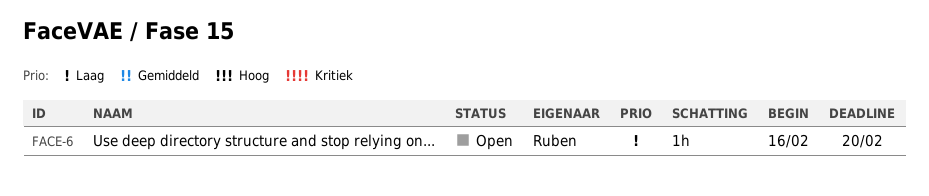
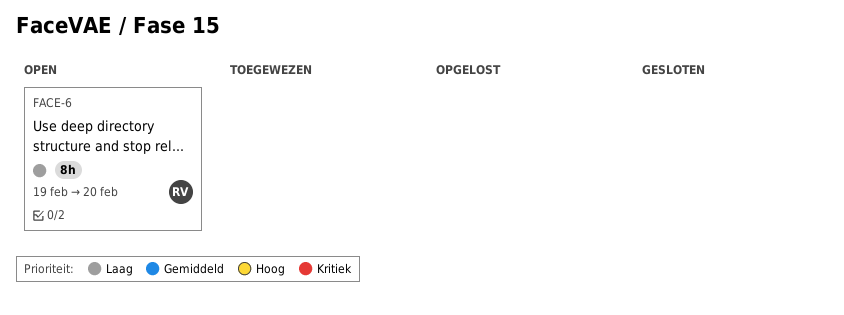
FACE-6, estimate: 1h -> 8h
FACE-6, start: Feb 16 -> Feb 19

